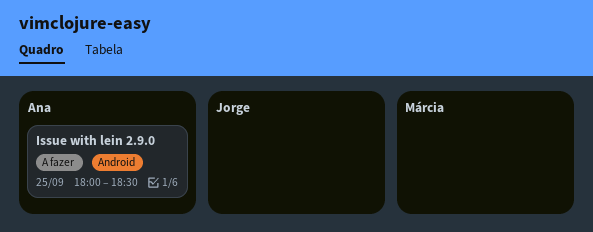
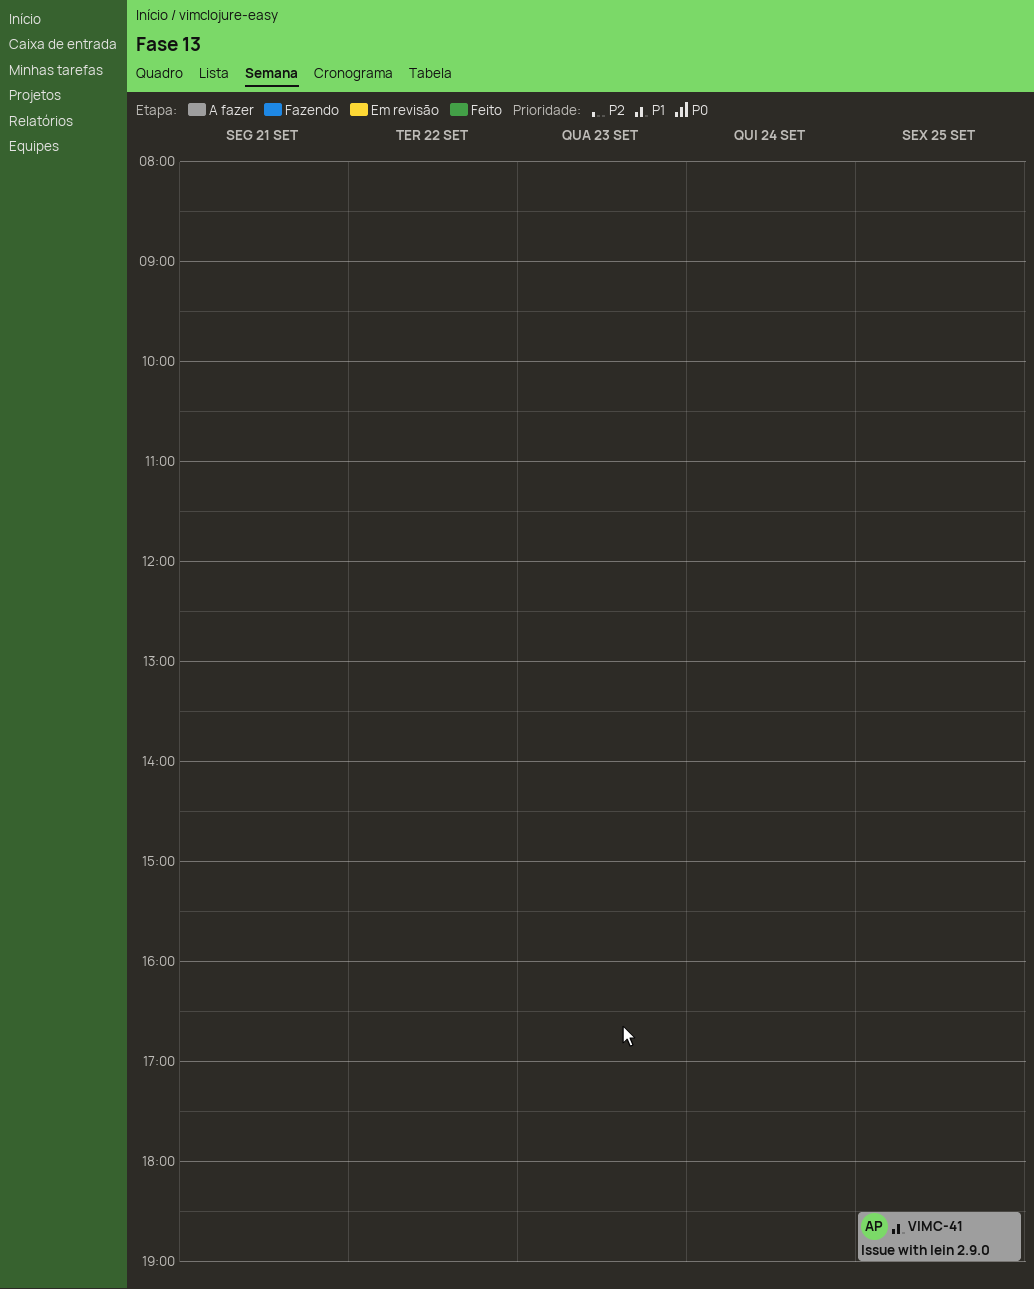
Issue with lein 2.9.0, begins: 18:00 -> 18:30
Issue with lein 2.9.0, ends: 18:30 -> 19:00

